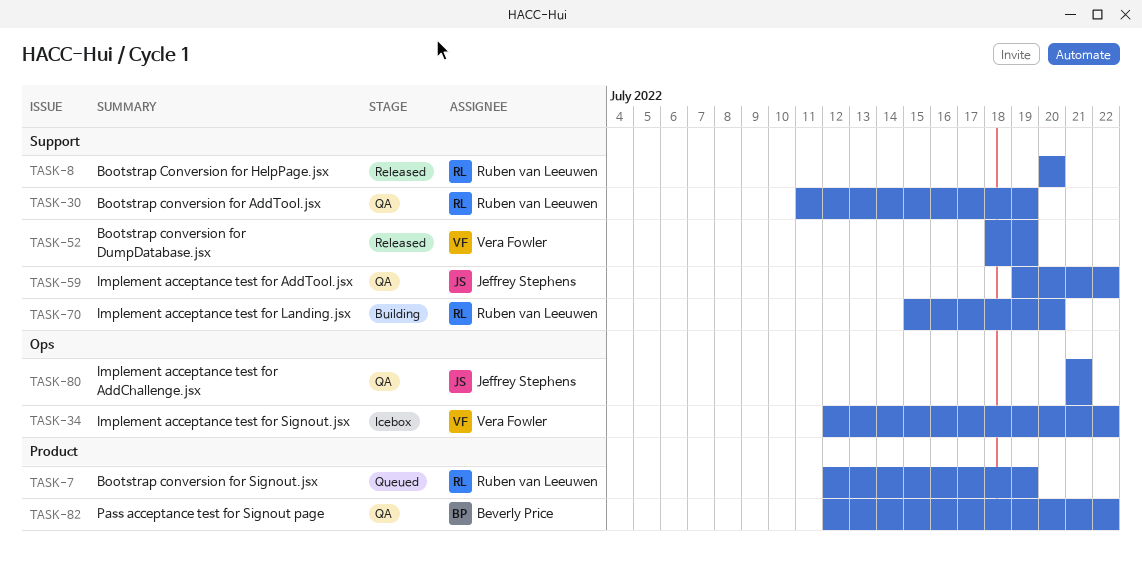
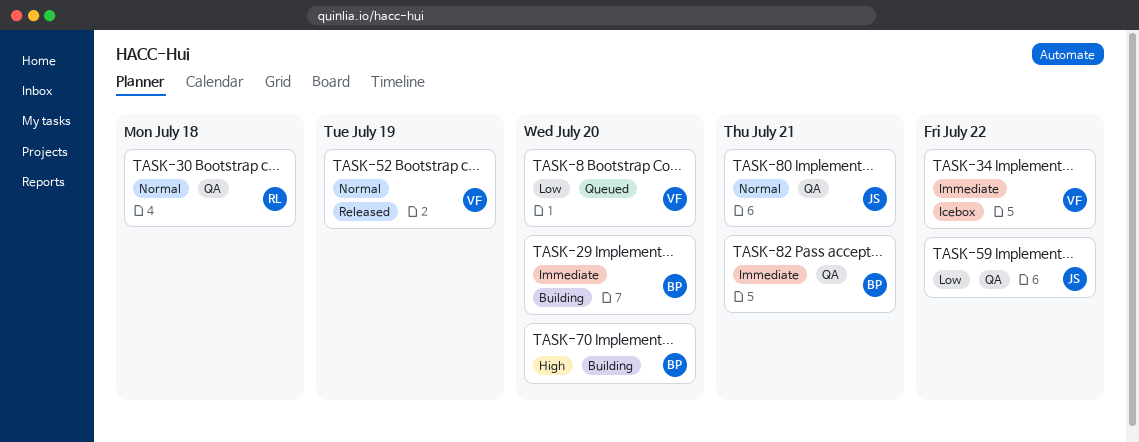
TASK-7: present -> none
TASK-8, status: Released -> Queued
TASK-8, owner: Ruben van Leeuwen -> Vera Fowler
TASK-29: none -> present
TASK-30, due: Jul 19 -> Jul 18
TASK-70, owner: Ruben van Leeuwen -> Beverly Price
TASK-82, due: Jul 22 -> Jul 21

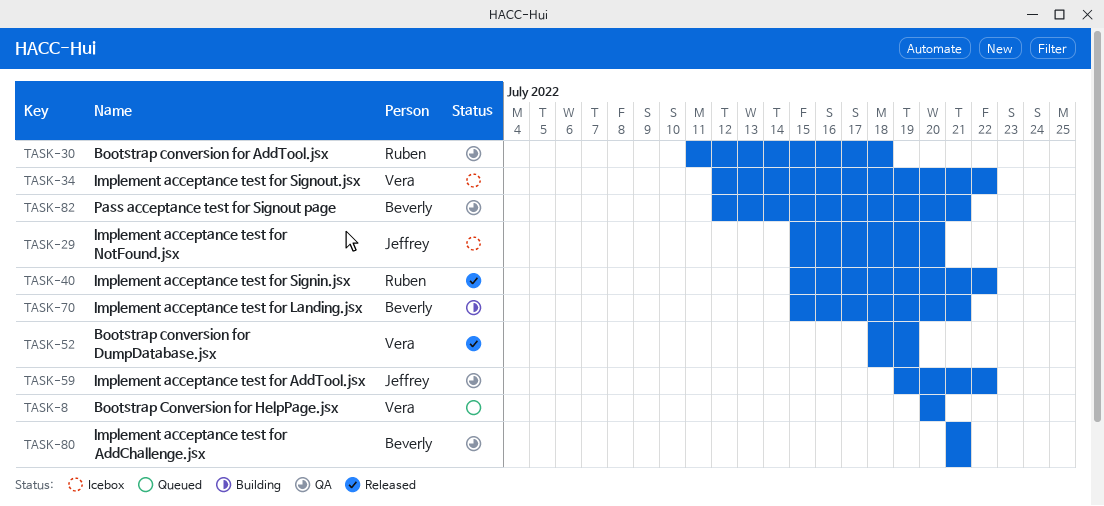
TASK-29, status: Building -> Icebox
TASK-29, owner: Beverly -> Jeffrey
TASK-40: none -> present
TASK-70, due: Jul 20 -> Jul 21
TASK-80, owner: Jeffrey -> Beverly

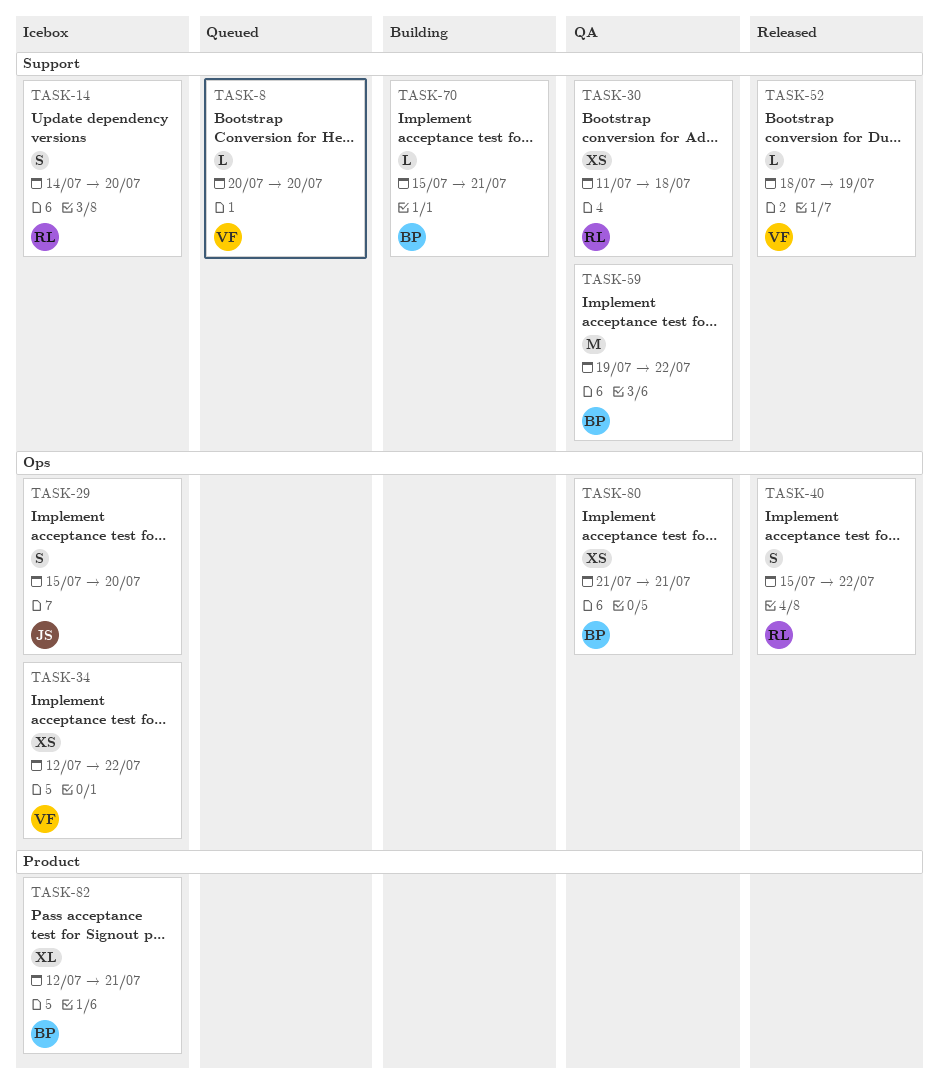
TASK-14: none -> present
TASK-59, owner: Jeffrey -> Beverly
TASK-82, status: QA -> Icebox

